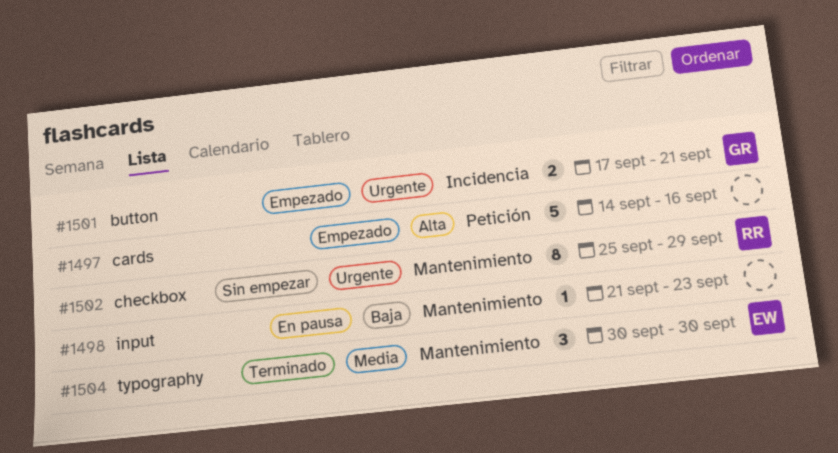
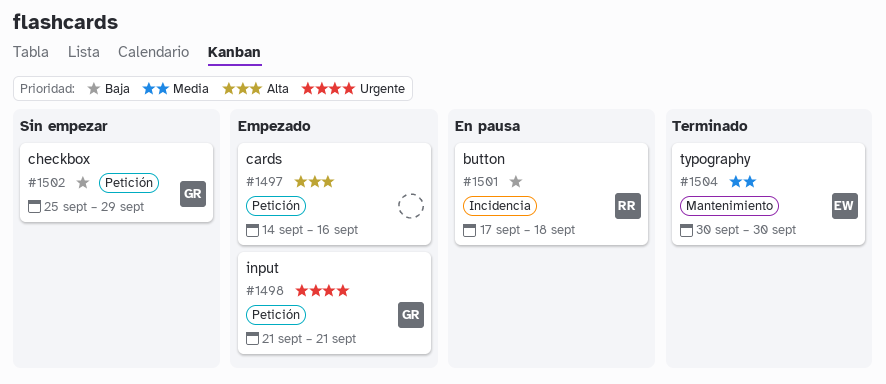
#1498, status: En pausa -> Empezado
#1498, owner: none -> GR
#1498, priority: Baja -> Urgente
#1498, label: Mantenimiento -> Petición
#1498, due: Sep 23 -> Sep 21
#1501, status: Empezado -> En pausa
#1501, owner: GR -> RR
#1501, priority: Urgente -> Baja
#1501, due: Sep 21 -> Sep 18
#1502, owner: RR -> GR
#1502, priority: Urgente -> Baja
#1502, label: Mantenimiento -> Petición

